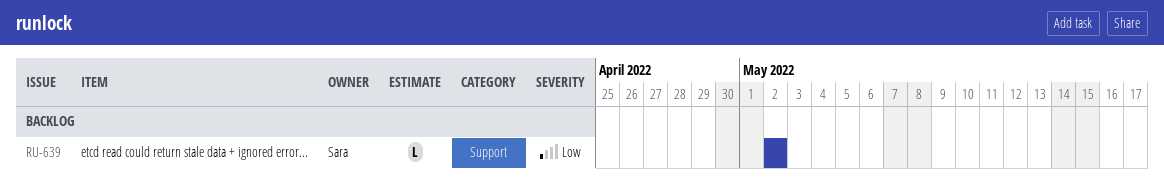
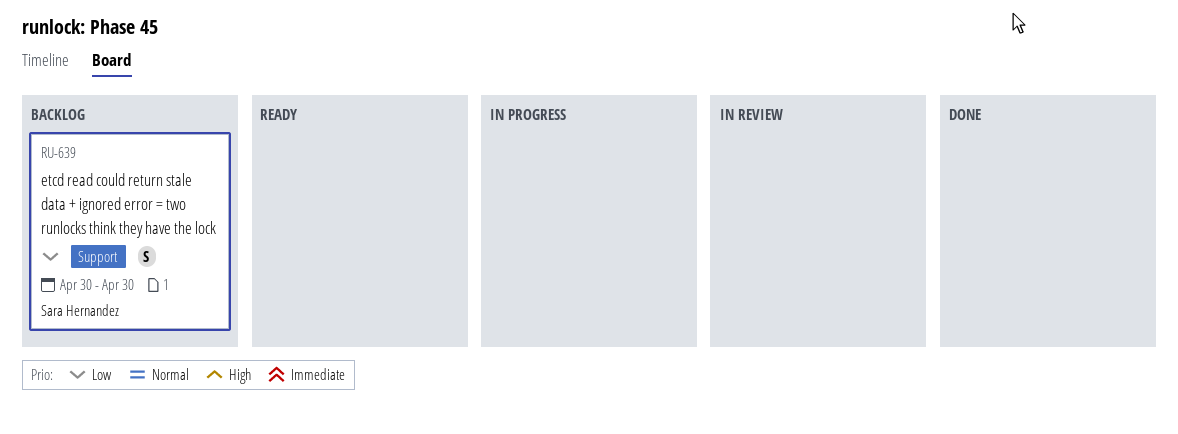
RU-639, estimate: L -> S
RU-639, start: May 2 -> Apr 30
RU-639, due: May 2 -> Apr 30

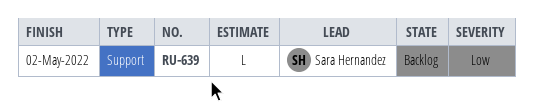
RU-639, estimate: S -> L
RU-639, due: Apr 30 -> May 2

